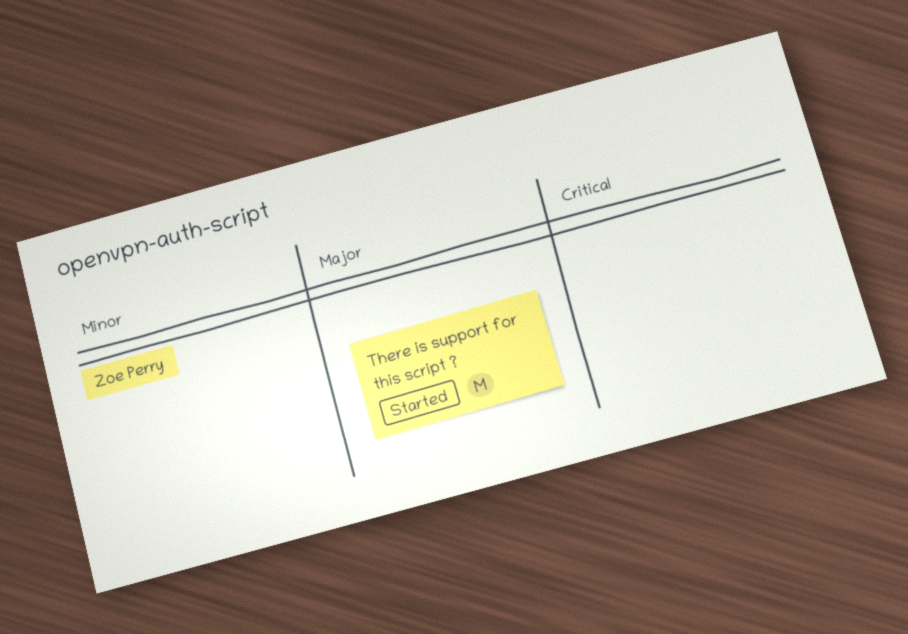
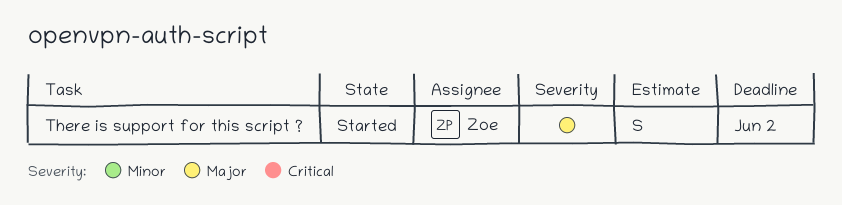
There is support for this script ?, estimate: M -> S

